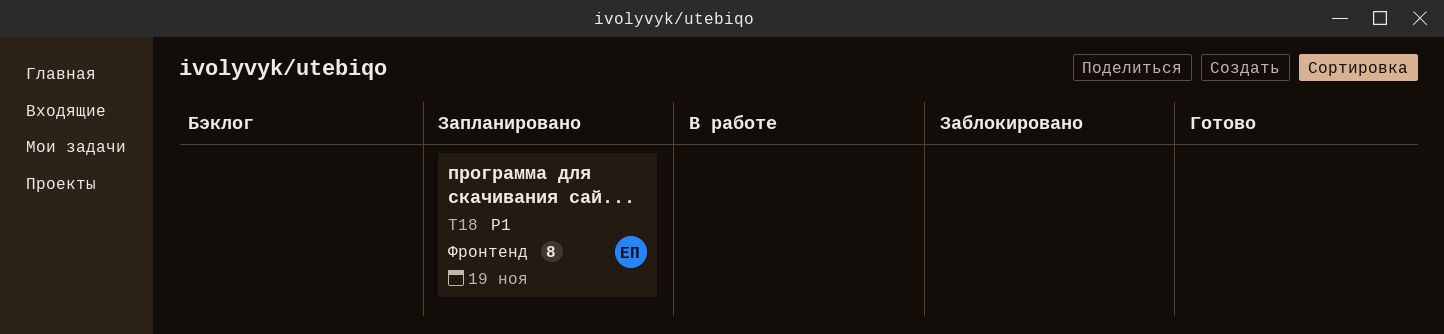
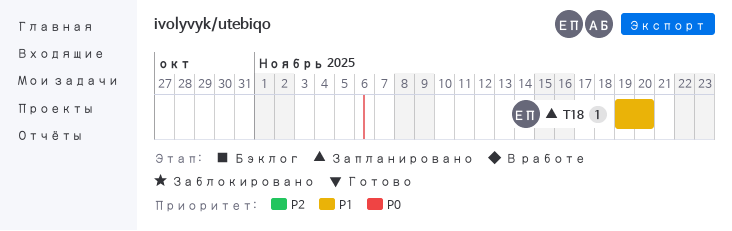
T18, estimate: 8 -> 1
T18, due: Nov 19 -> Nov 20

